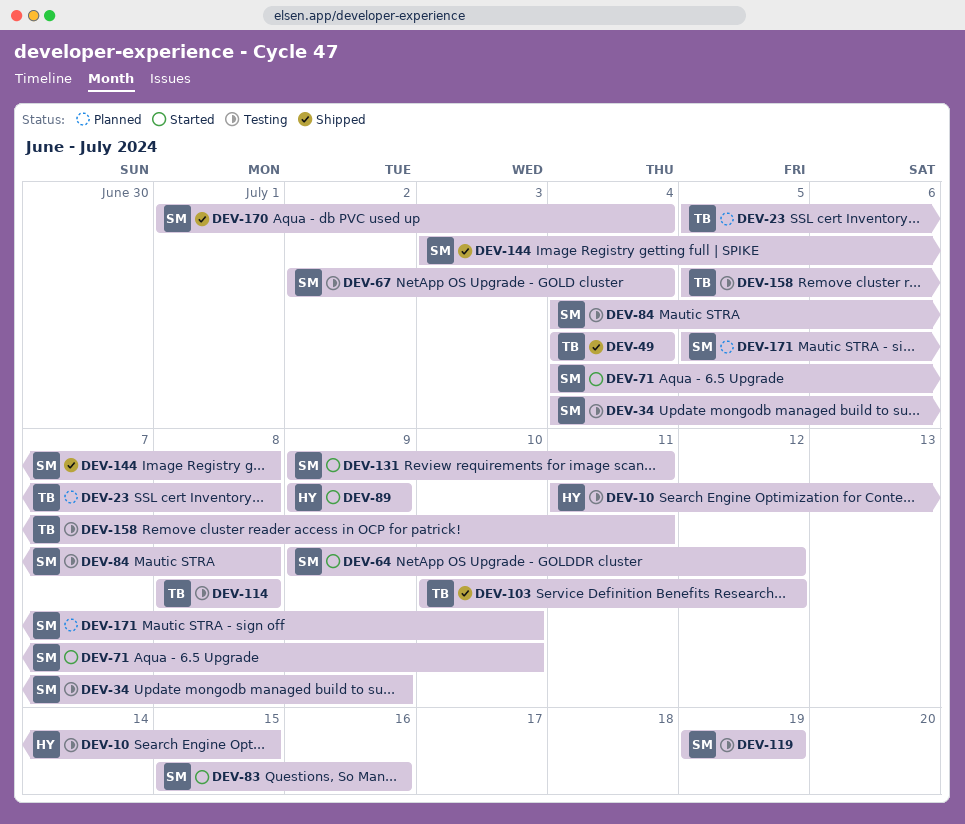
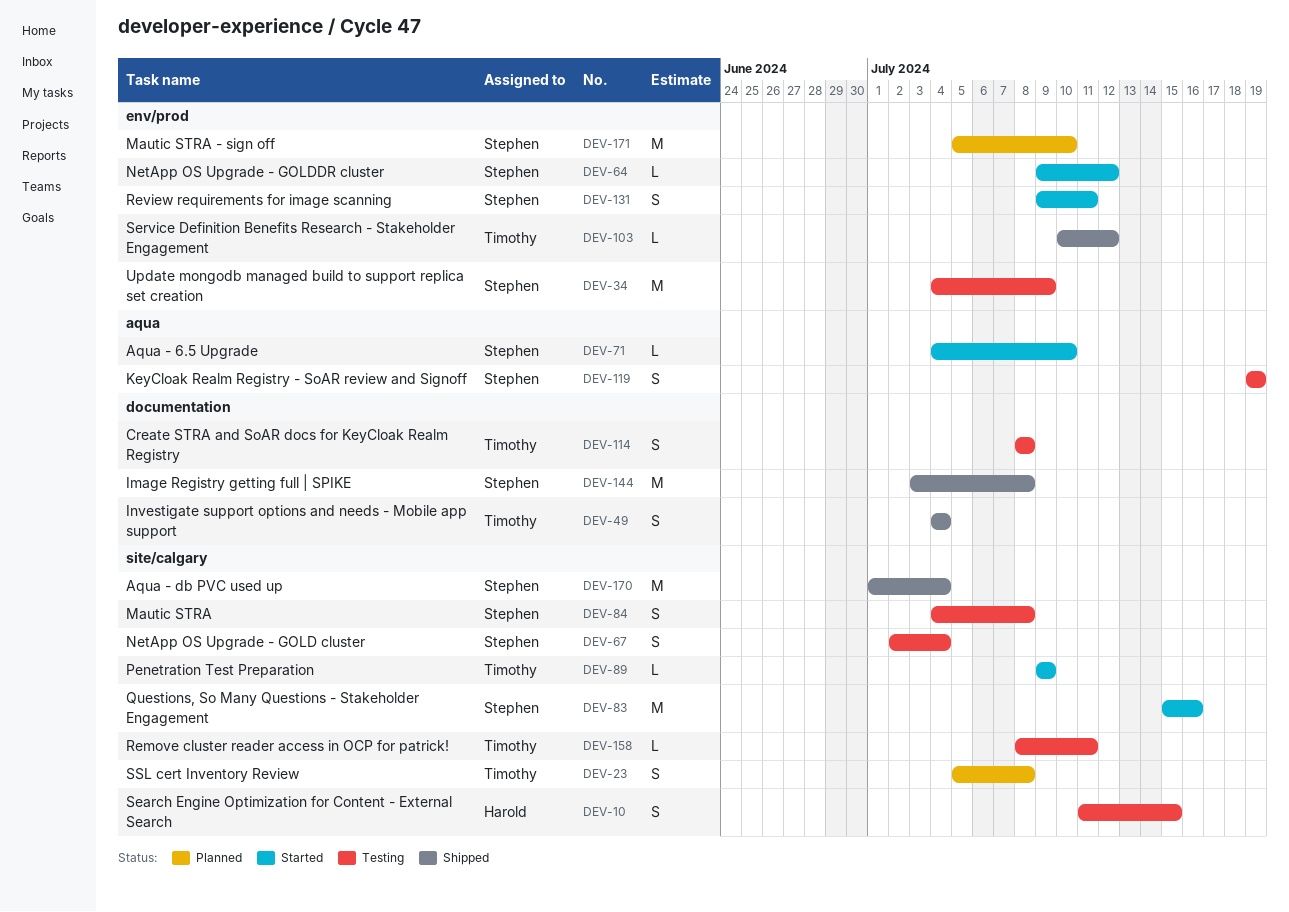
DEV-89, owner: Harold -> Timothy
DEV-158, start: Jul 5 -> Jul 8

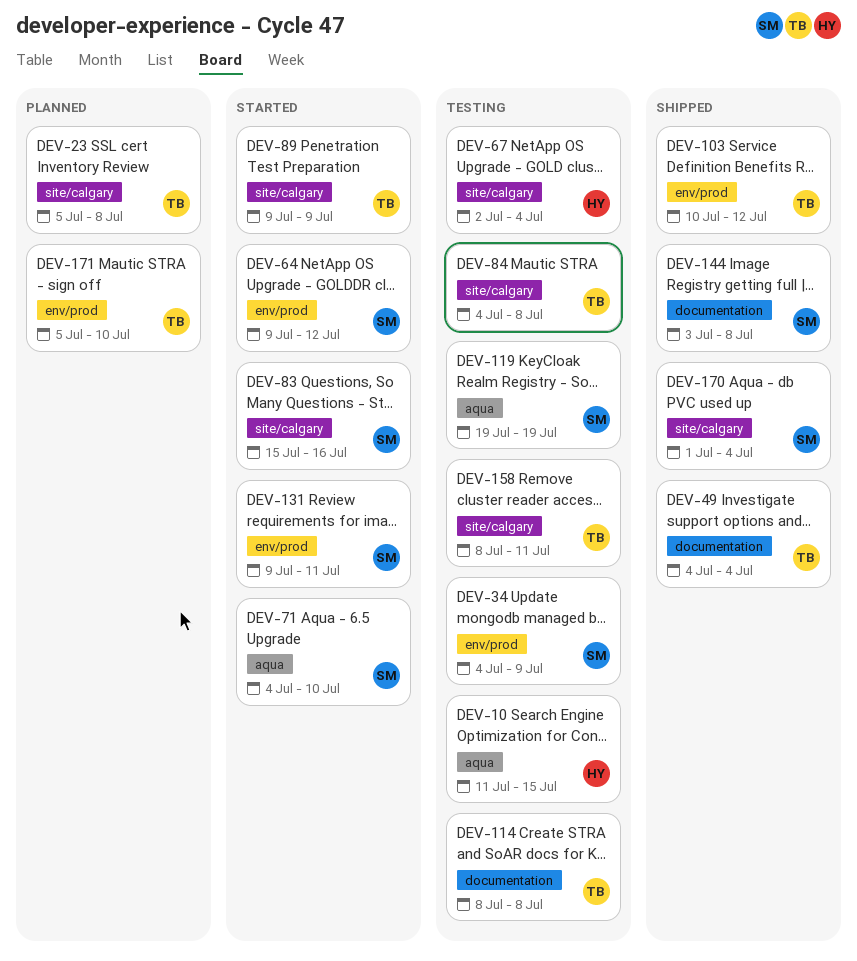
DEV-10, label: site/calgary -> aqua
DEV-67, owner: Stephen -> Harold
DEV-84, owner: Stephen -> Timothy
DEV-171, owner: Stephen -> Timothy

